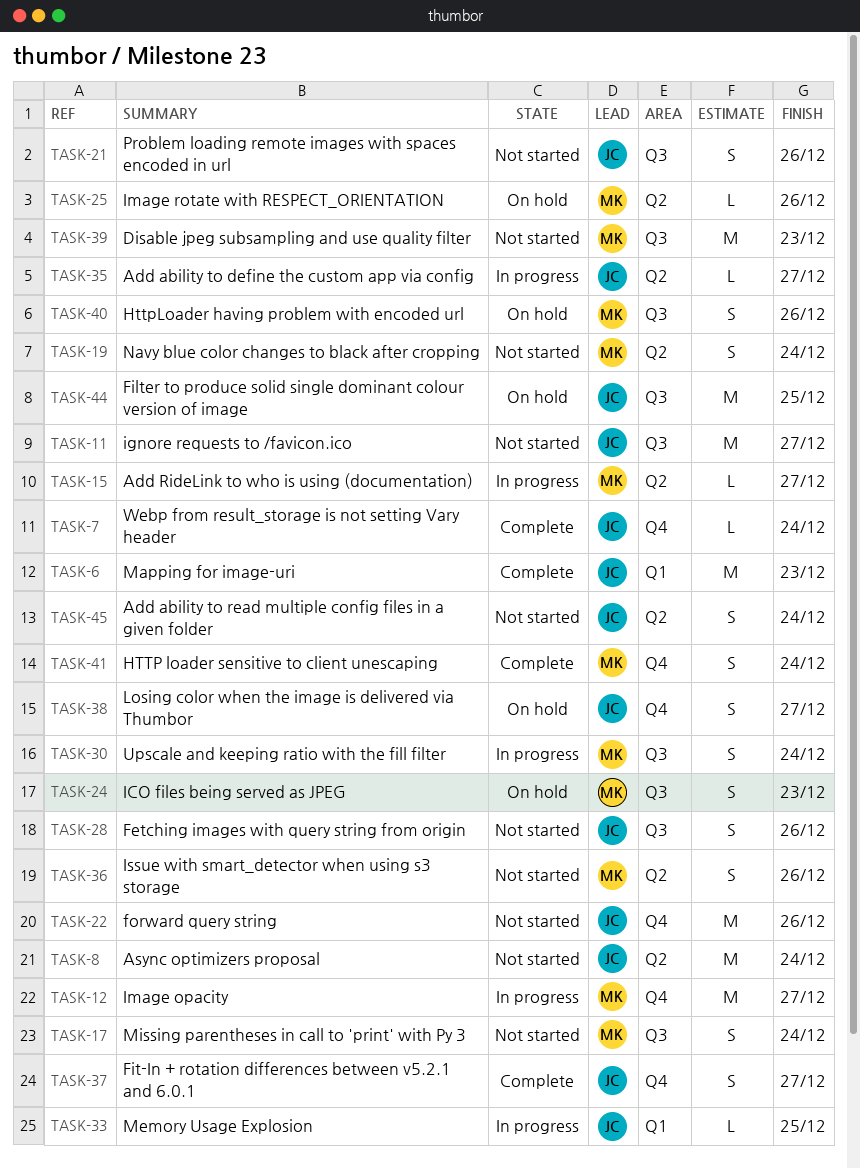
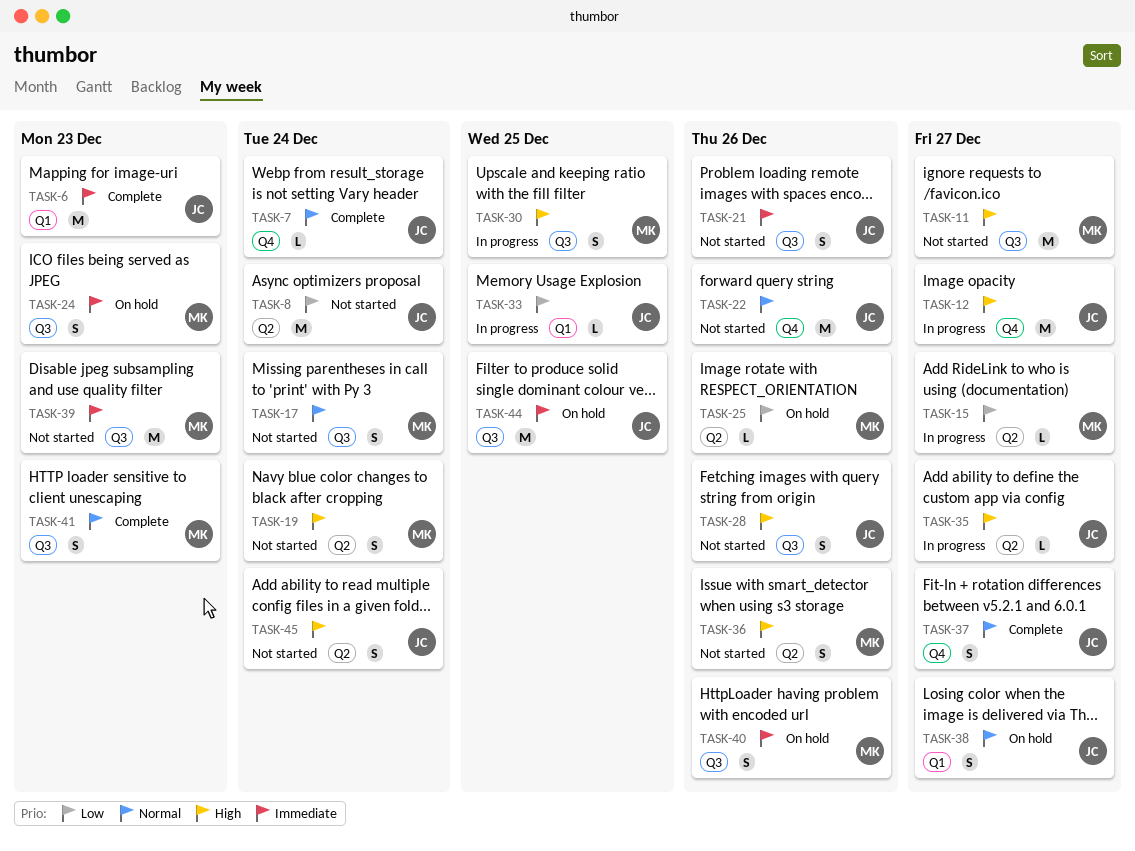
TASK-11, owner: JC -> MK
TASK-12, owner: MK -> JC
TASK-30, due: Dec 24 -> Dec 25
TASK-38, label: Q4 -> Q1
TASK-41, label: Q4 -> Q3
TASK-41, due: Dec 24 -> Dec 23

